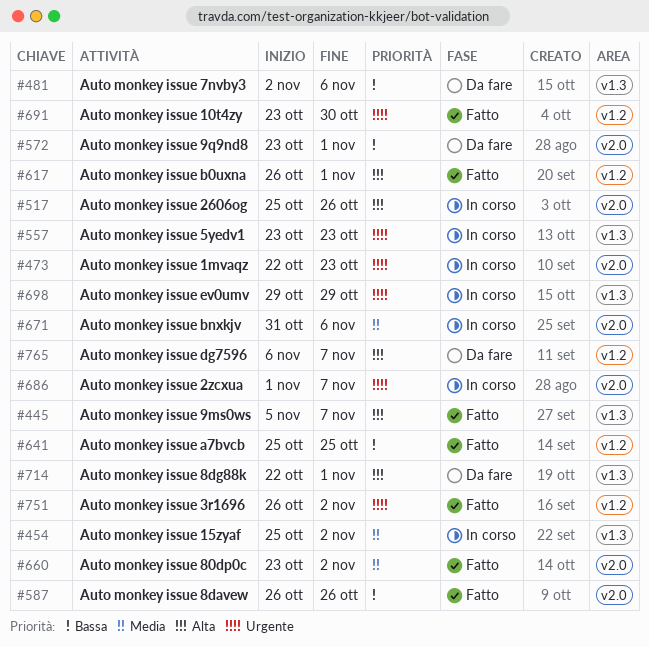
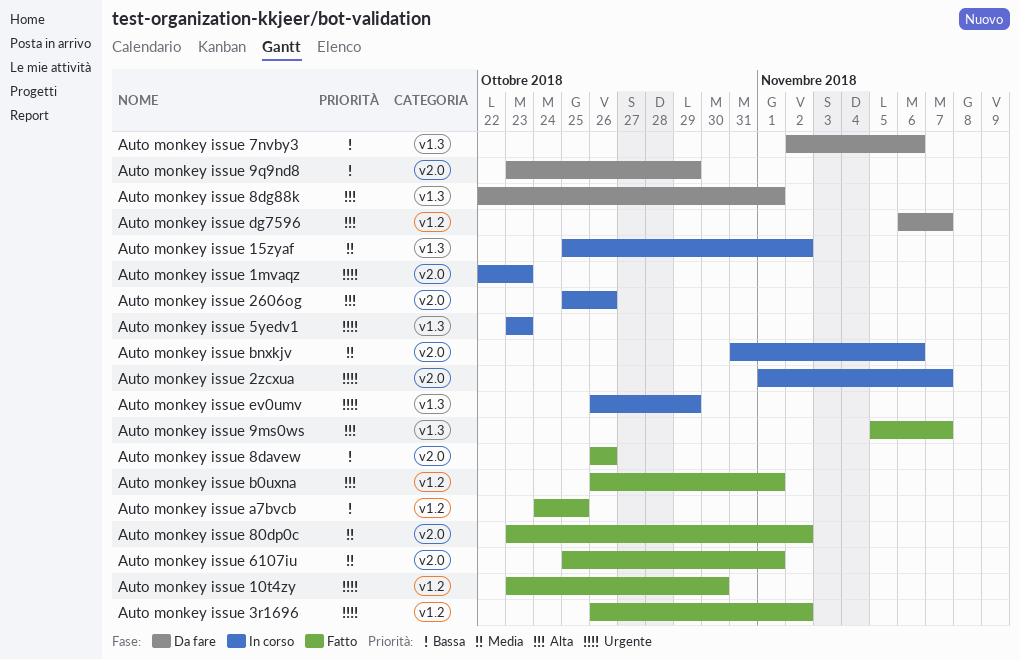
Auto monkey issue 6107iu: none -> present
Auto monkey issue 9q9nd8, due: Nov 1 -> Oct 29
Auto monkey issue a7bvcb, start: Oct 25 -> Oct 24
Auto monkey issue ev0umv, start: Oct 29 -> Oct 26

